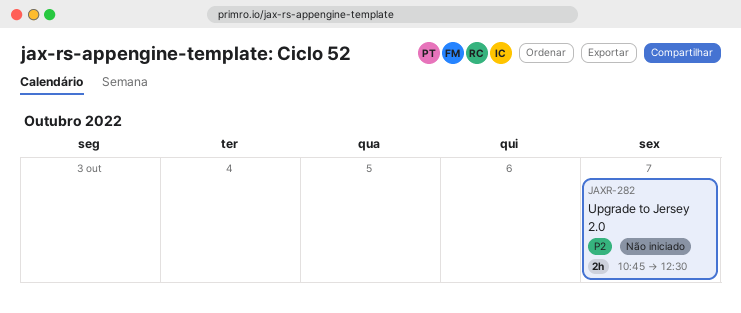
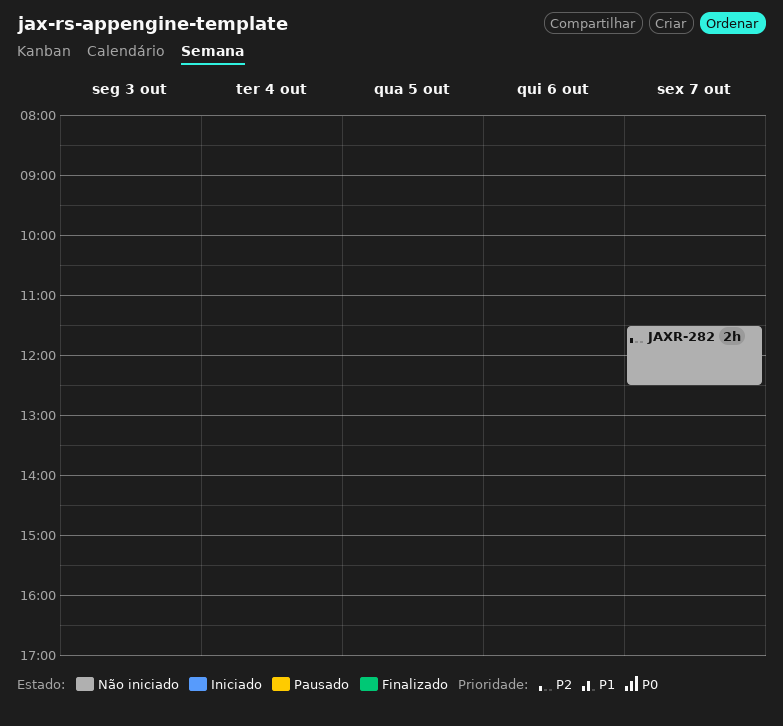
JAXR-282, begins: 10:45 -> 11:30

